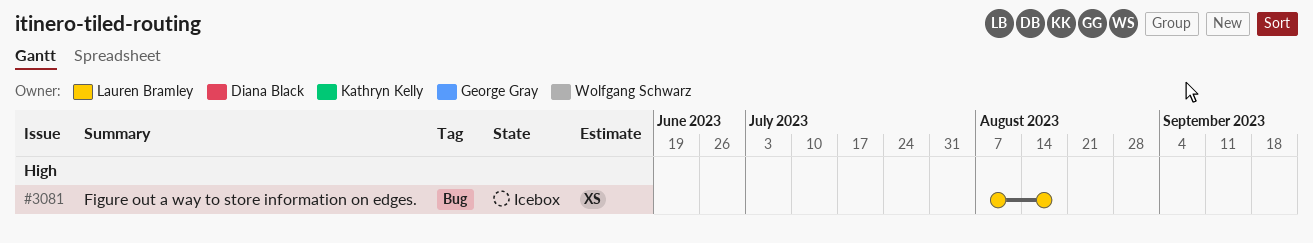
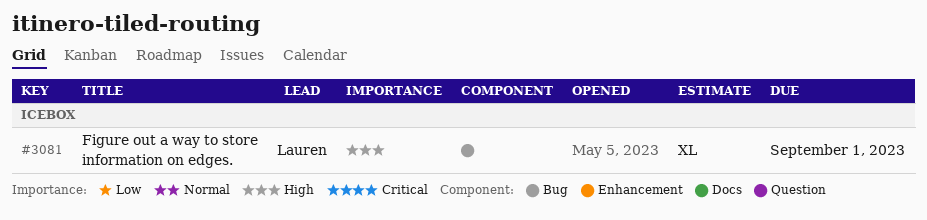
#3081, estimate: XS -> XL
#3081, due: Aug 18 -> Sep 1

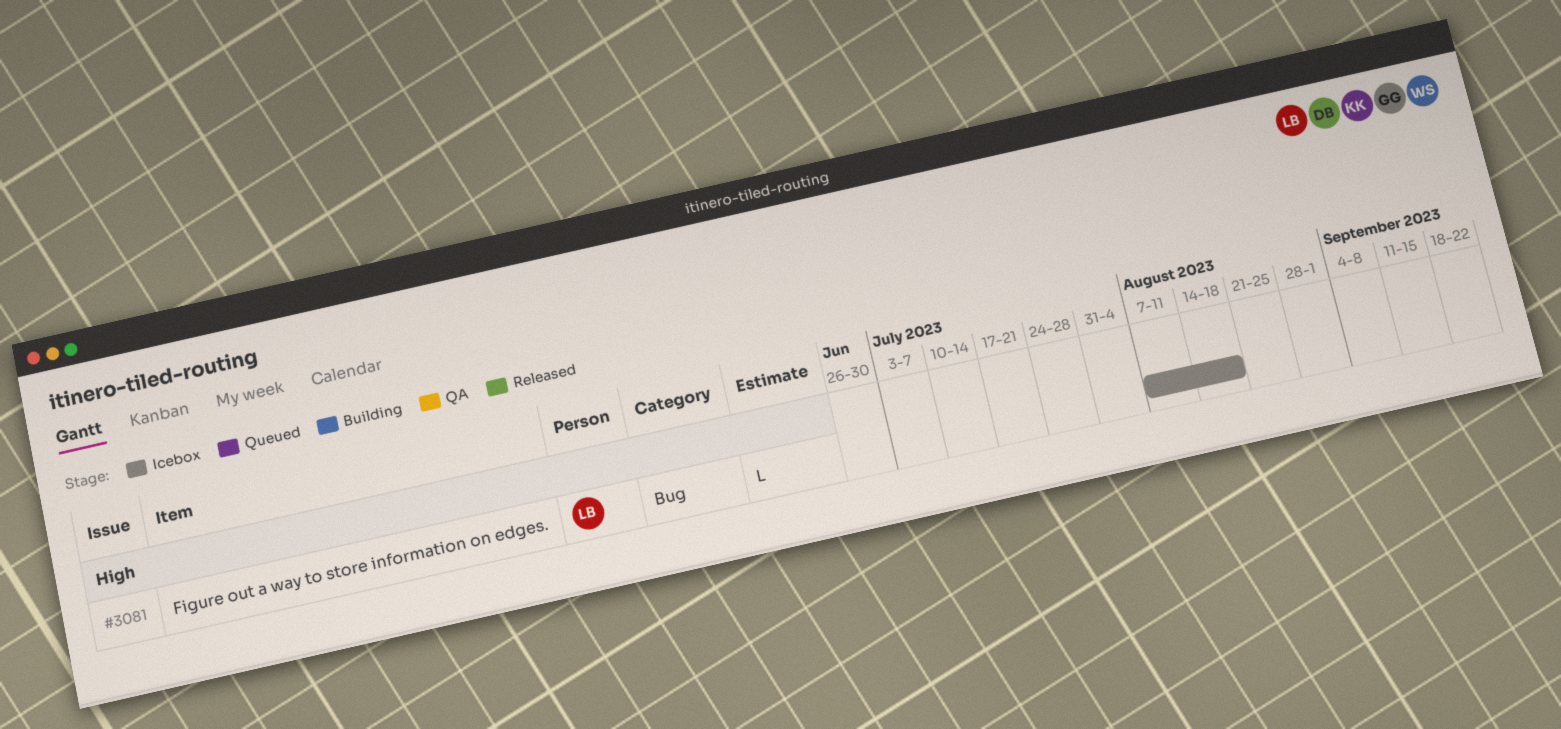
#3081, estimate: XL -> L
#3081, due: Sep 1 -> Aug 18

